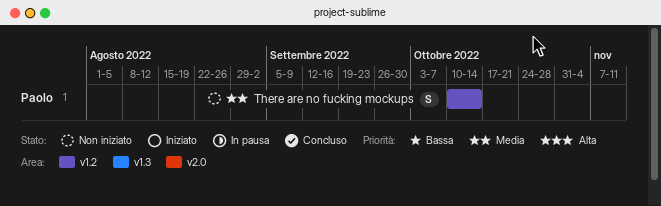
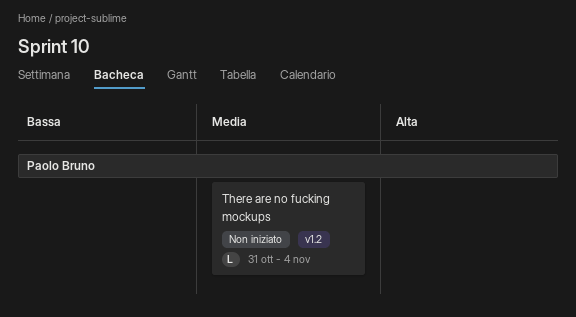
There are no fucking mockups, estimate: S -> L
There are no fucking mockups, start: Oct 10 -> Oct 31
There are no fucking mockups, due: Oct 14 -> Nov 4

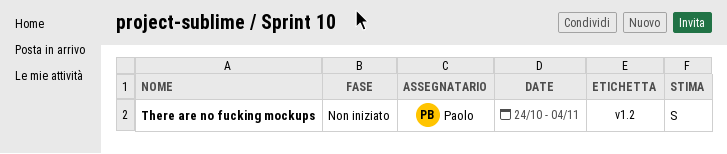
There are no fucking mockups, estimate: L -> S
There are no fucking mockups, start: Oct 31 -> Oct 24

